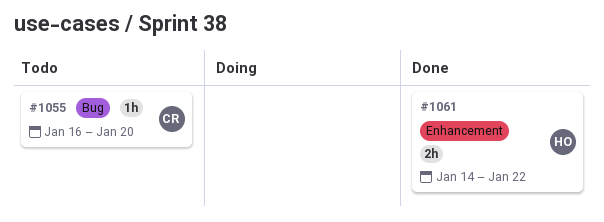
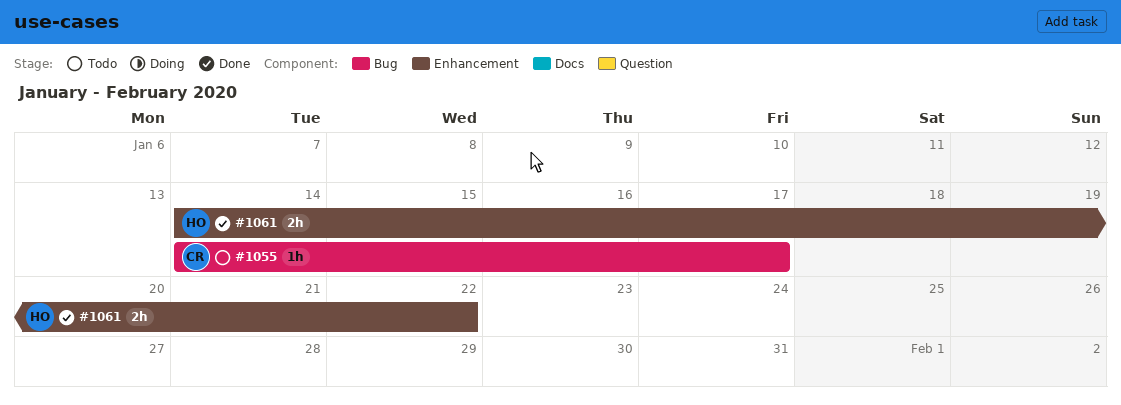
#1055, start: Jan 16 -> Jan 14
#1055, due: Jan 20 -> Jan 17

